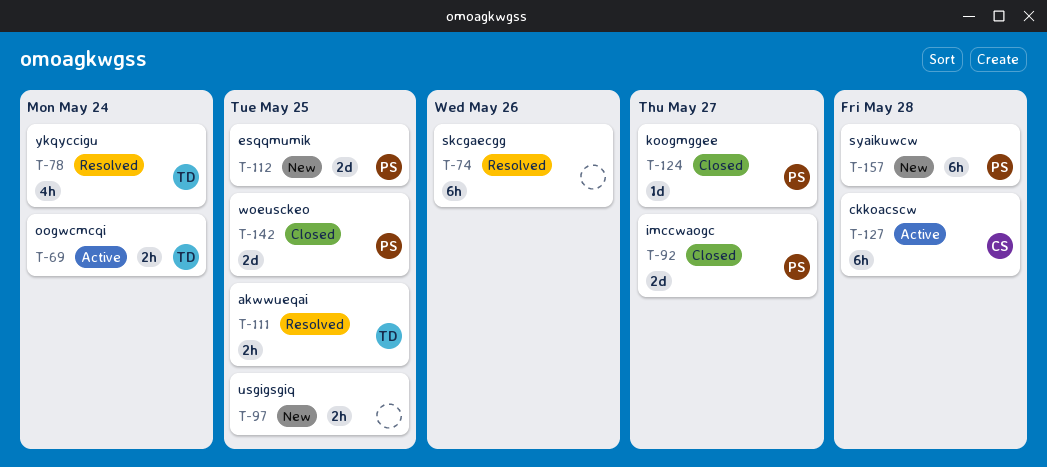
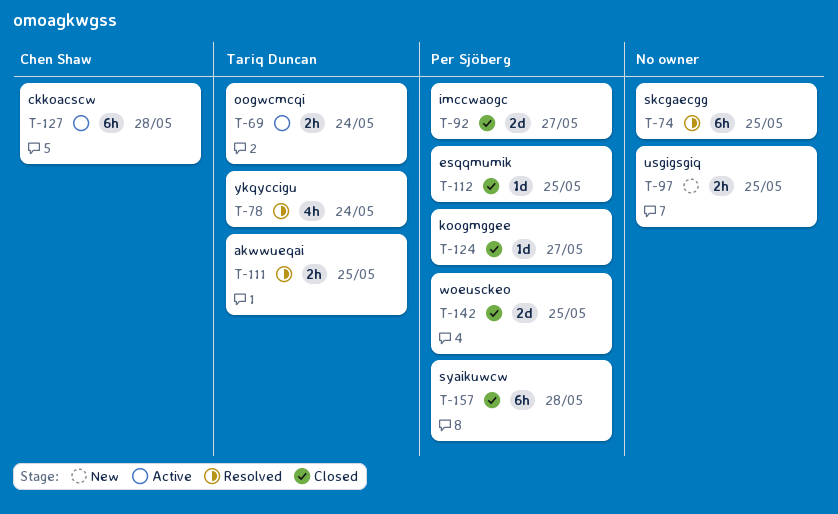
T-74, due: May 26 -> May 25
T-112, status: New -> Closed
T-112, estimate: 2d -> 1d
T-157, status: New -> Closed

